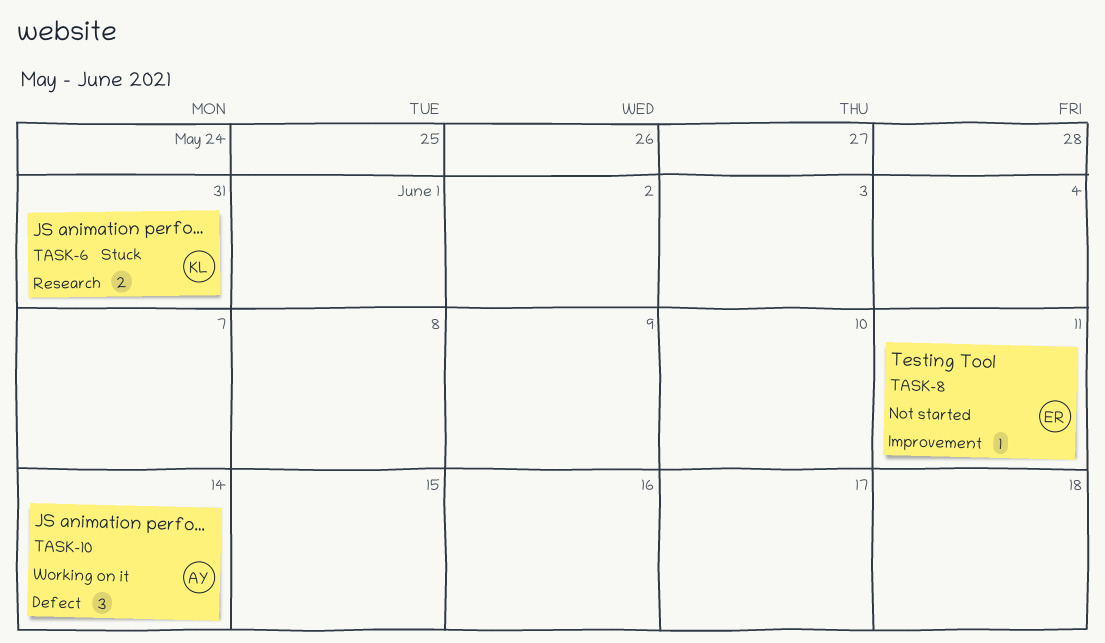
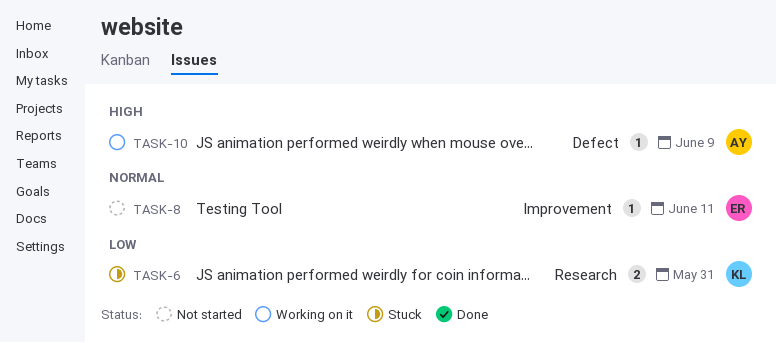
TASK-10, estimate: 3 -> 1
TASK-10, due: Jun 14 -> Jun 9

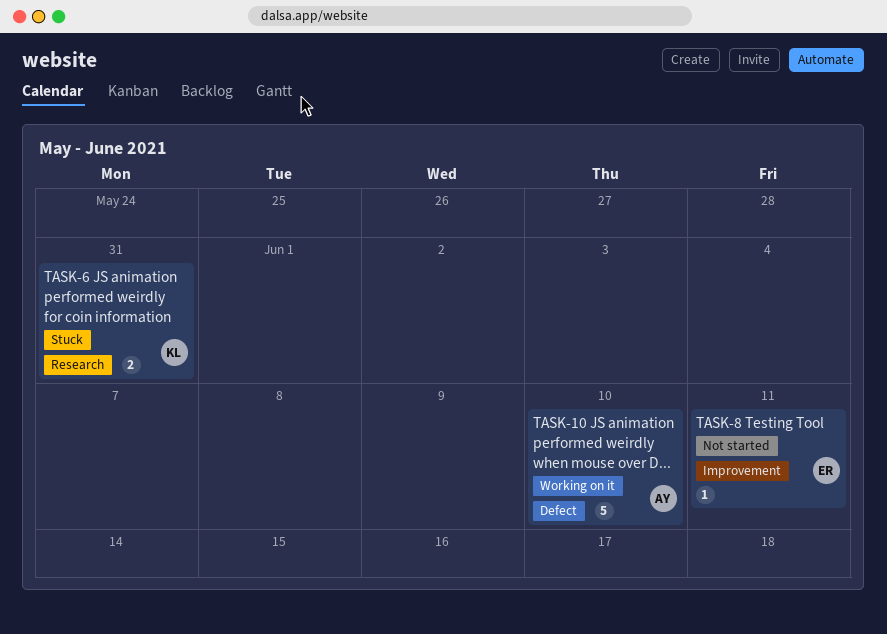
TASK-10, estimate: 1 -> 5
TASK-10, due: Jun 9 -> Jun 10

